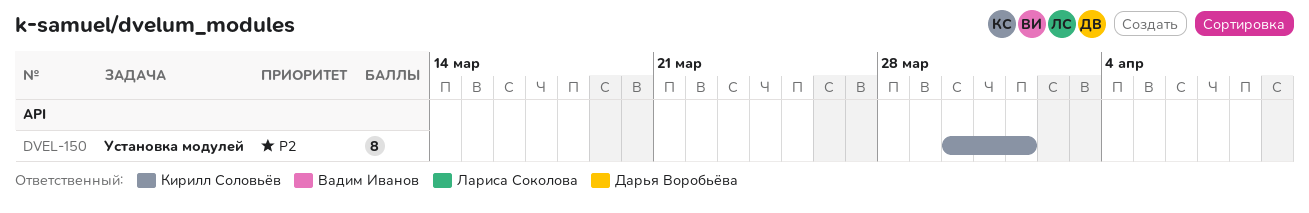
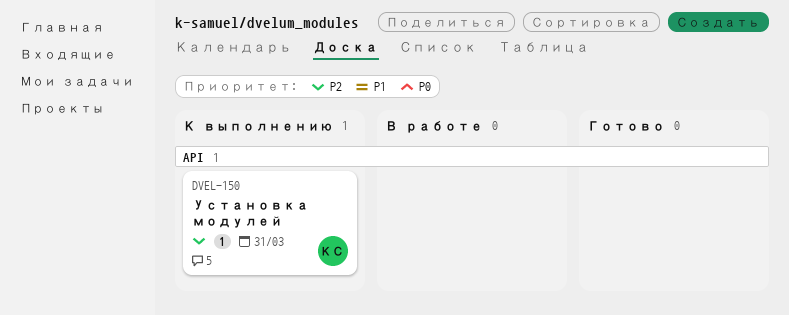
DVEL-150, estimate: 8 -> 1
DVEL-150, due: Apr 1 -> Mar 31

